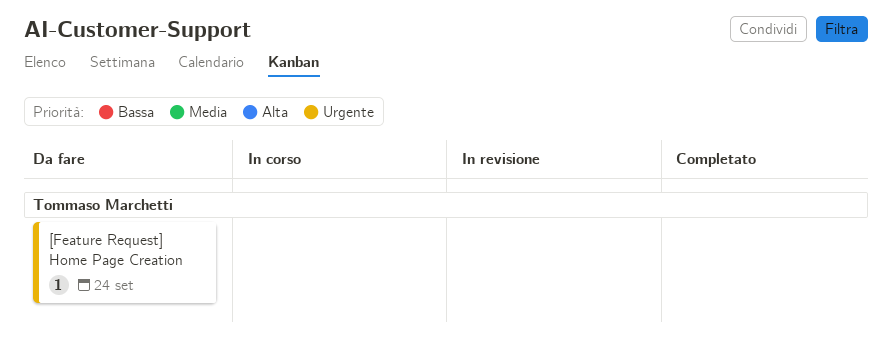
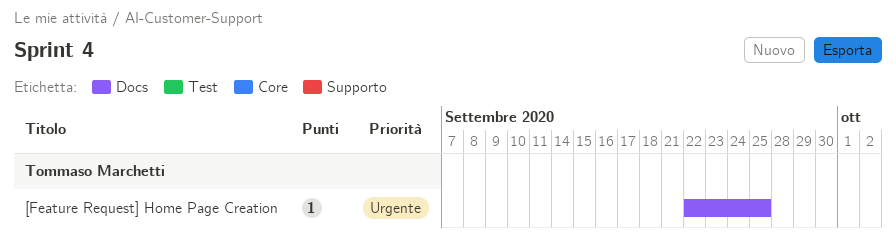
[Feature Request] Home Page Creation, due: Sep 24 -> Sep 25

